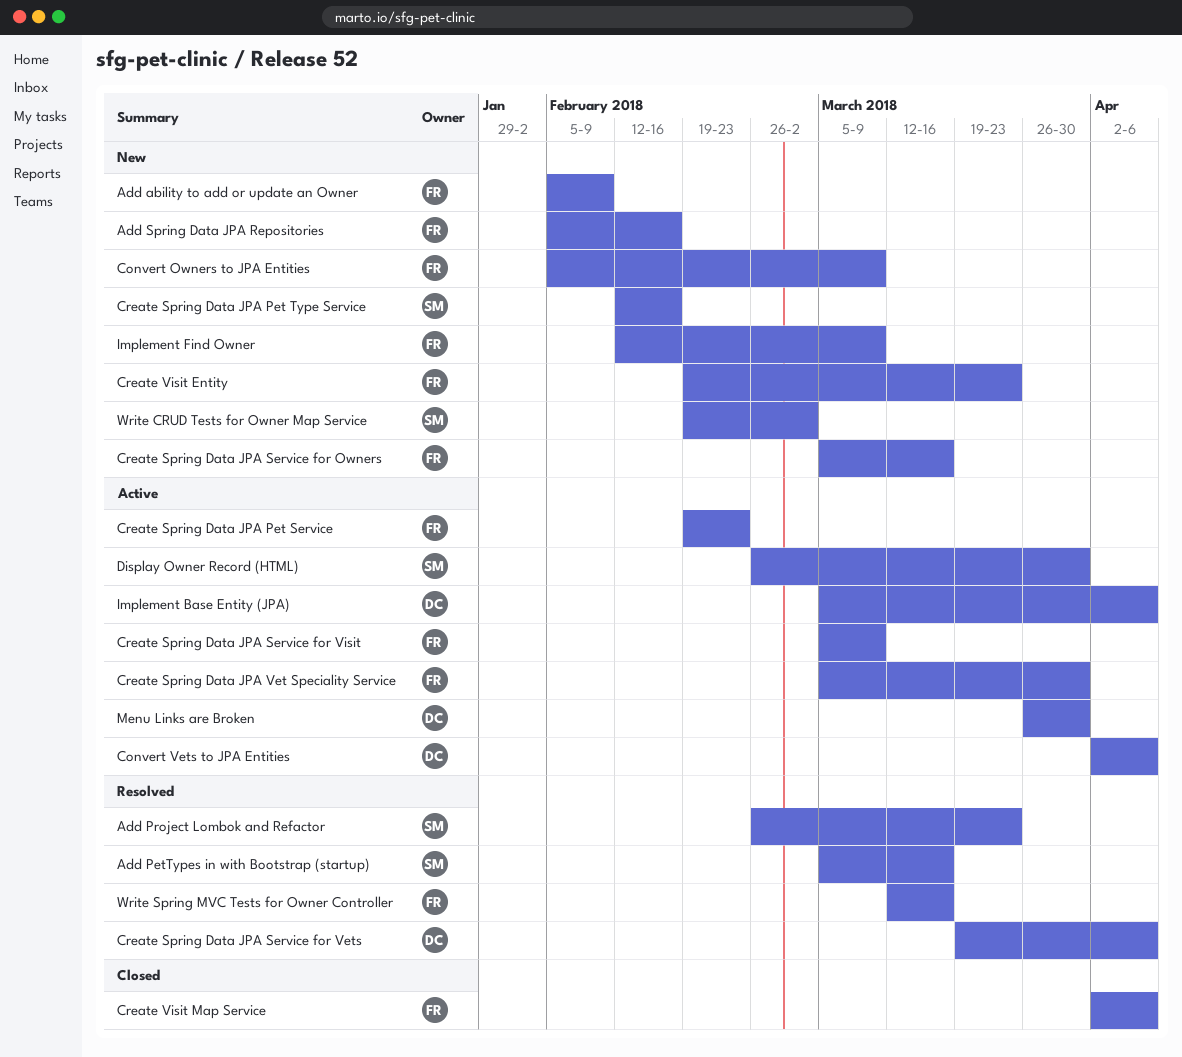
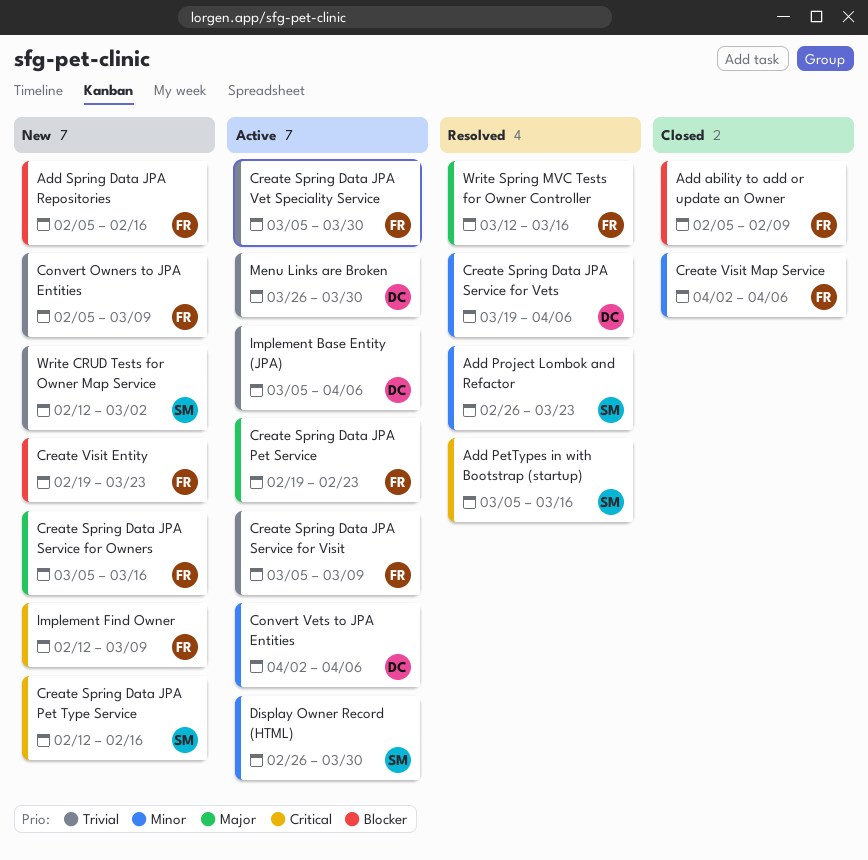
Add ability to add or update an Owner, status: New -> Closed
Write CRUD Tests for Owner Map Service, start: Feb 19 -> Feb 12

